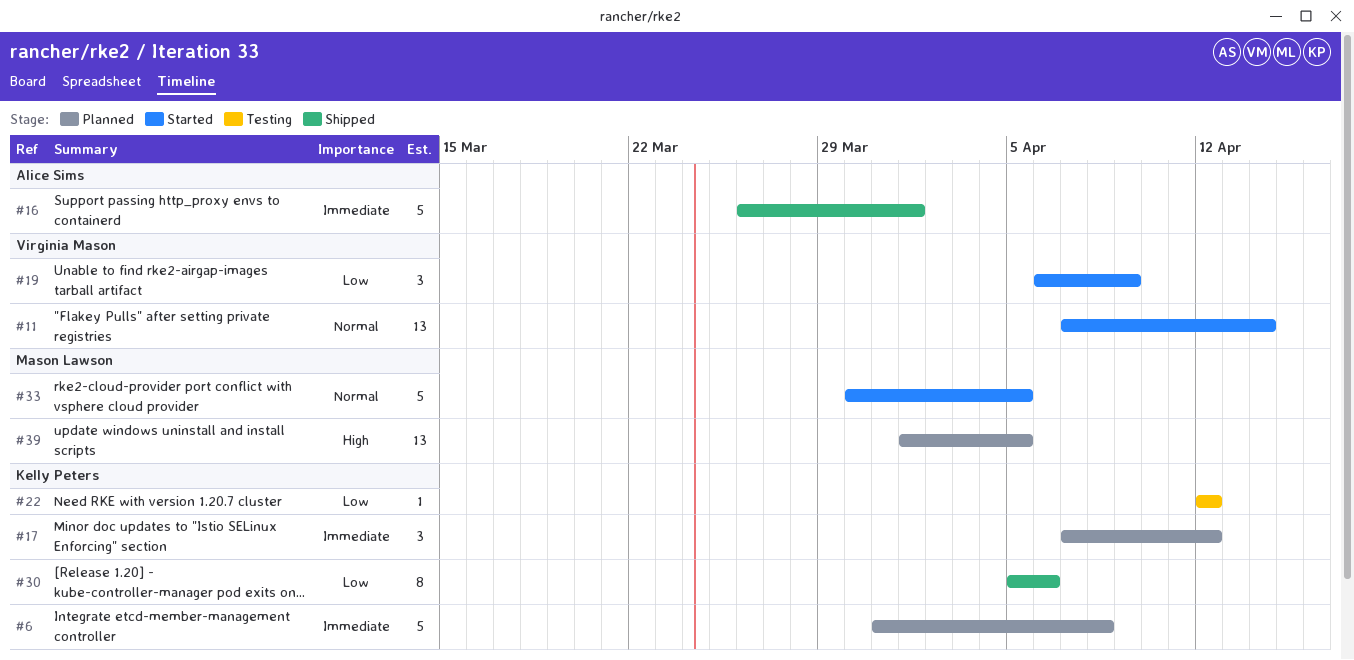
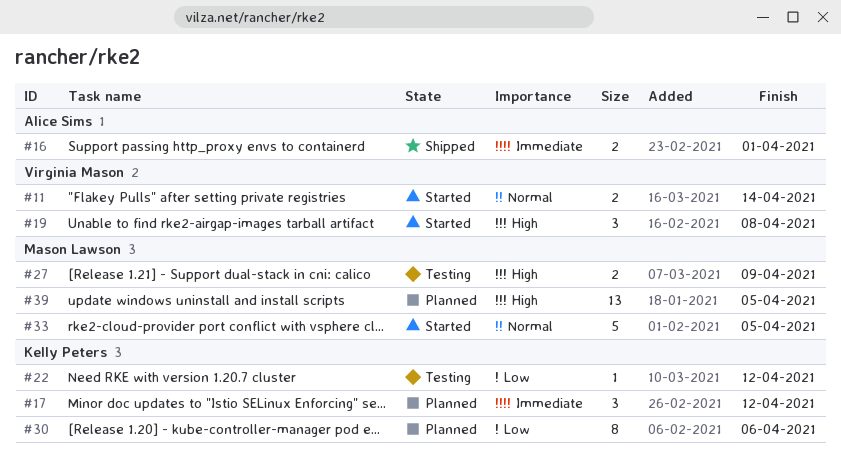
#6: present -> none
#11, estimate: 13 -> 2
#16, estimate: 5 -> 2
#19, priority: Low -> High
#19, due: Apr 9 -> Apr 8
#27: none -> present
#30, status: Shipped -> Planned

